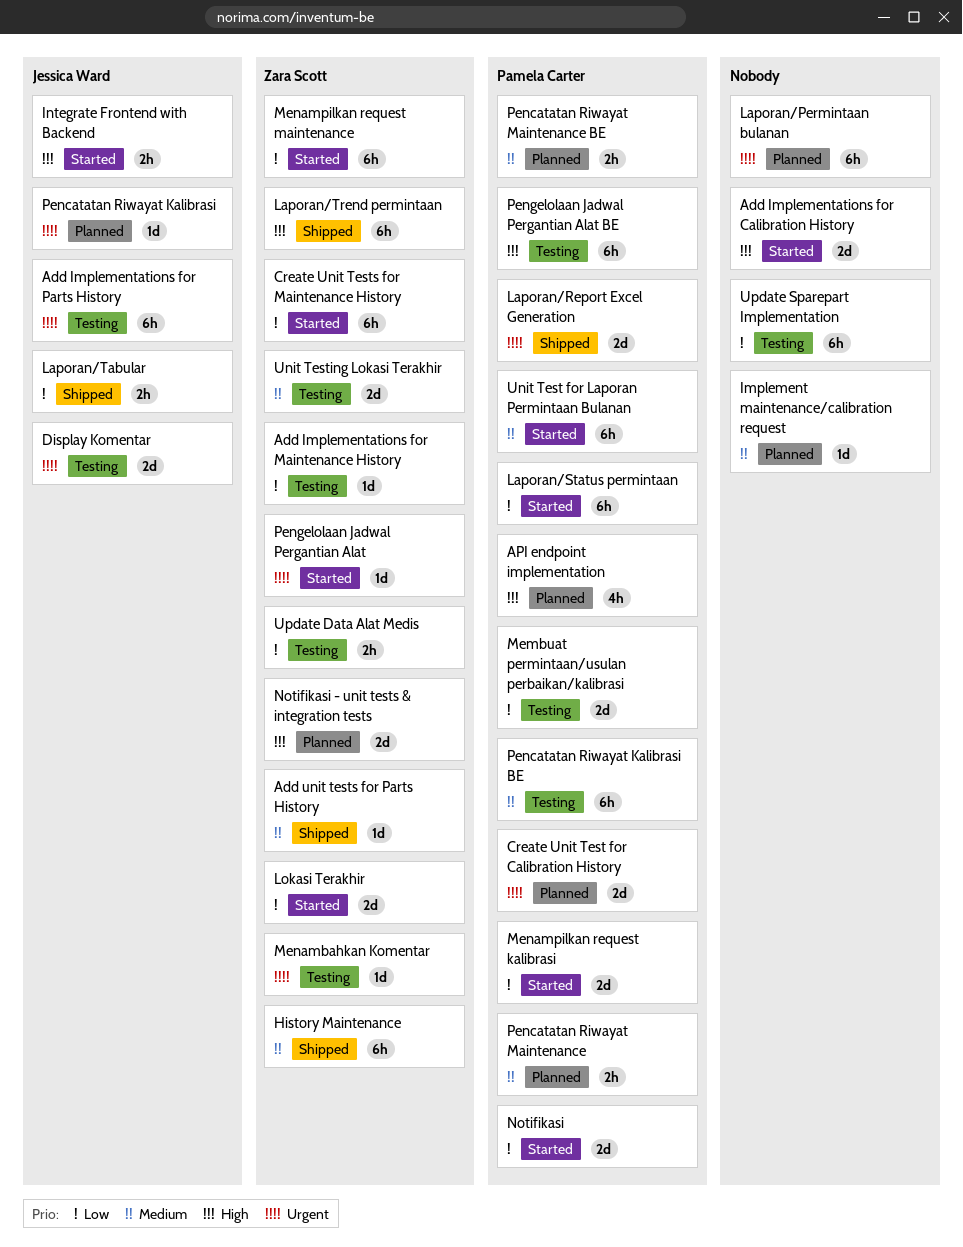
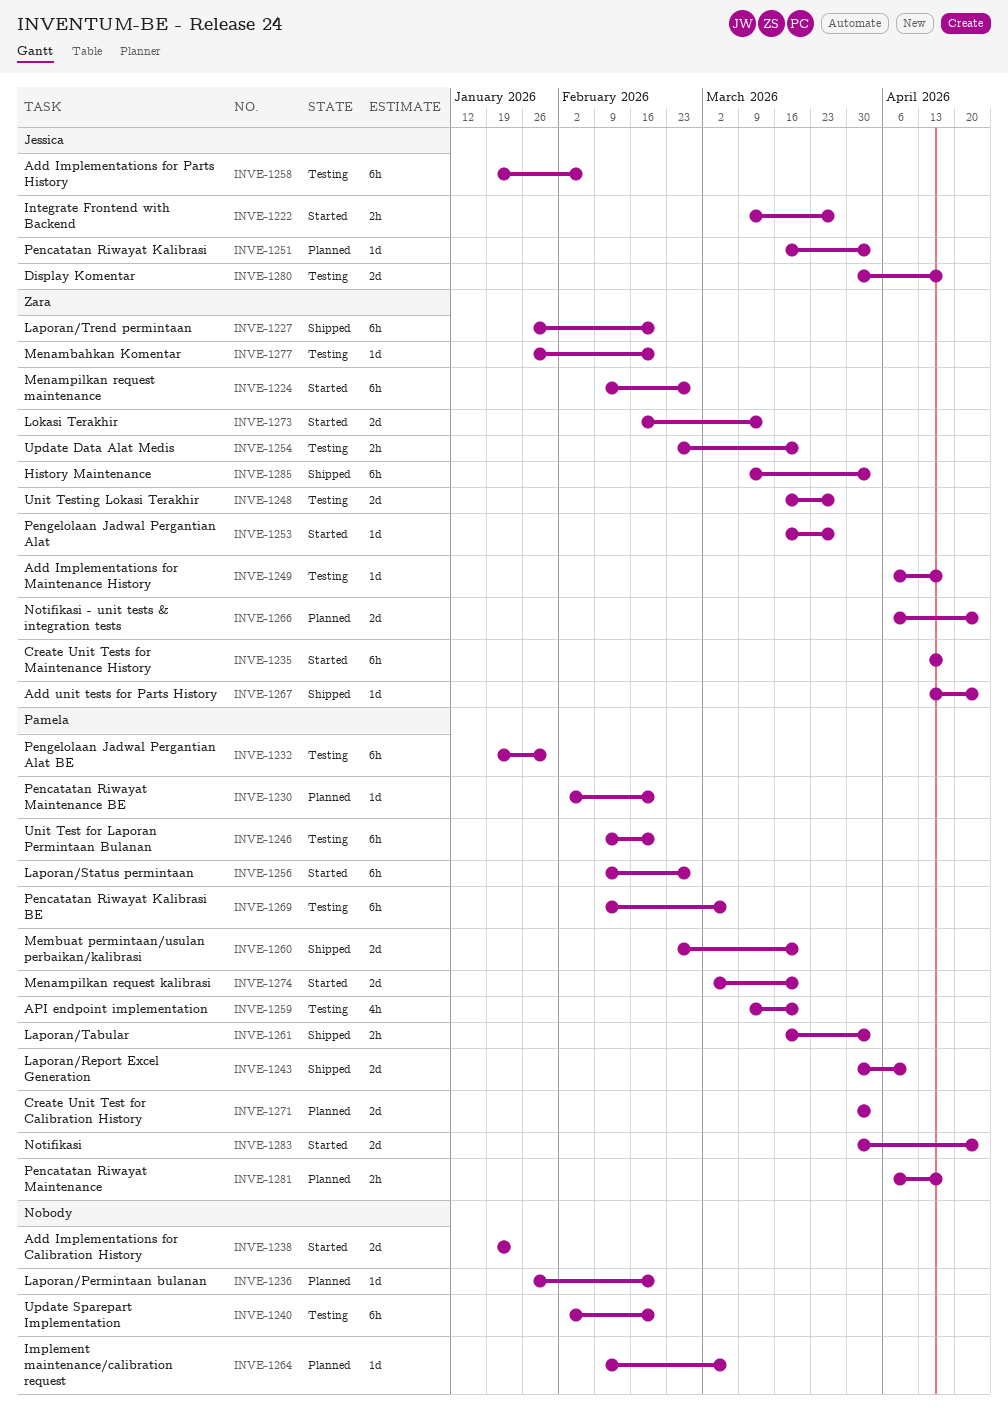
API endpoint implementation, status: Planned -> Testing
Laporan/Permintaan bulanan, estimate: 6h -> 1d
Laporan/Tabular, owner: Jessica Ward -> Pamela Carter
Membuat permintaan/usulan perbaikan/kalibrasi, status: Testing -> Shipped
Pencatatan Riwayat Maintenance BE, estimate: 2h -> 1d
Unit Test for Laporan Permintaan Bulanan, status: Started -> Testing

